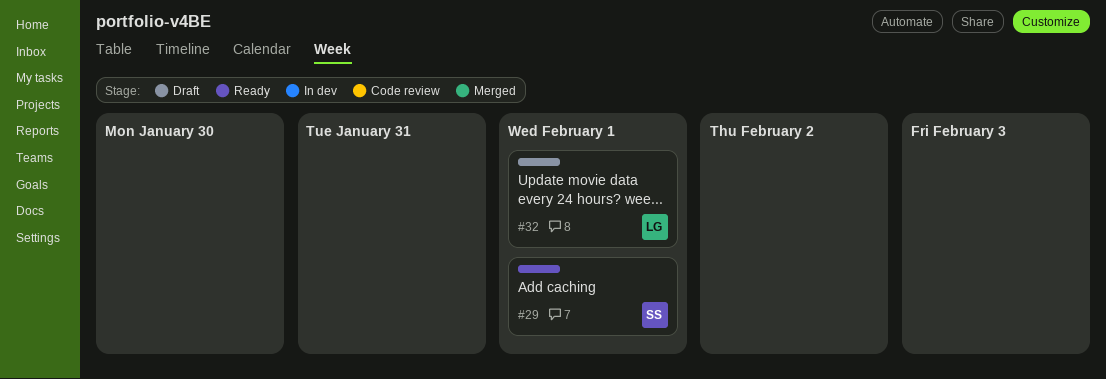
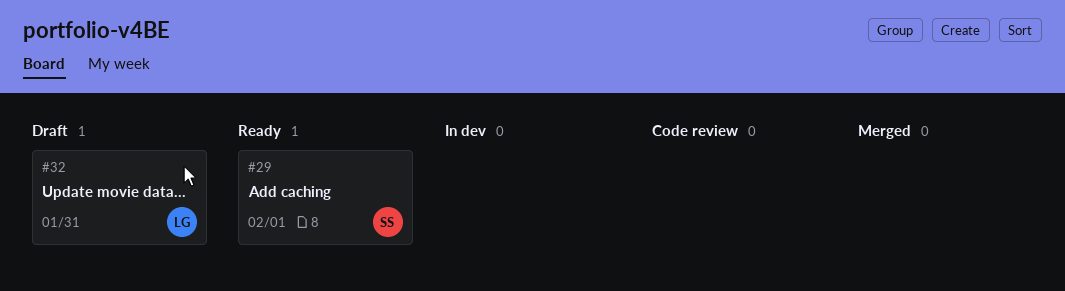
#32, due: Feb 1 -> Jan 31

